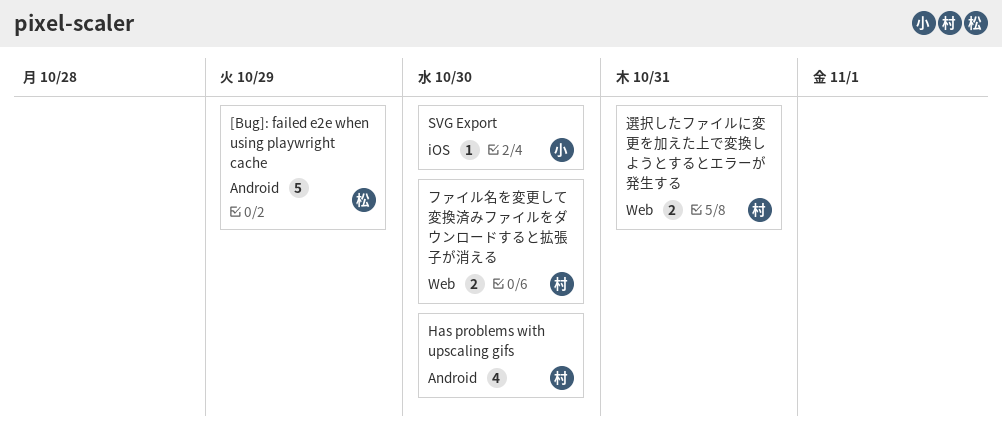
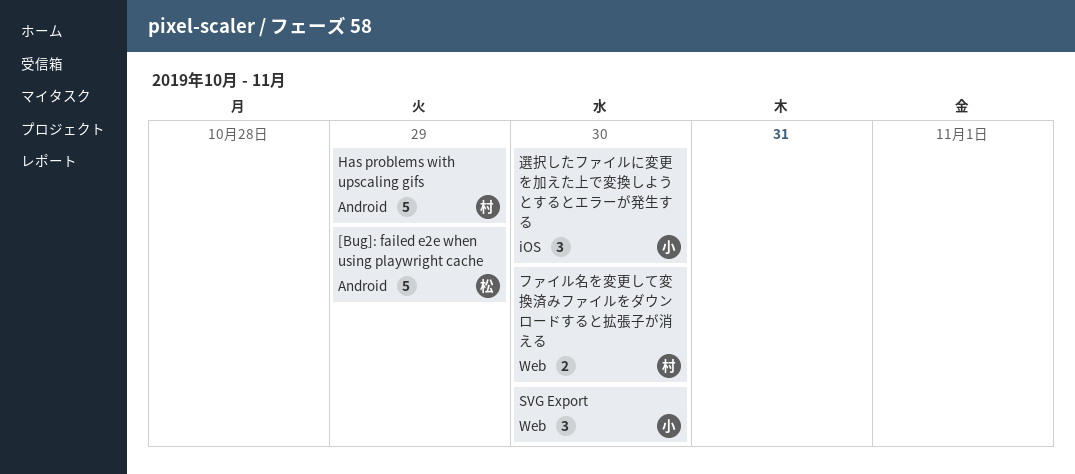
Has problems with upscaling gifs, estimate: 4 -> 5
Has problems with upscaling gifs, due: Oct 30 -> Oct 29
SVG Export, label: iOS -> Web
SVG Export, estimate: 1 -> 3
選択したファイルに変更を加えた上で変換しようとするとエラーが発生する, owner: 村 -> 小
選択したファイルに変更を加えた上で変換しようとするとエラーが発生する, label: Web -> iOS
選択したファイルに変更を加えた上で変換しようとするとエラーが発生する, estimate: 2 -> 3
選択したファイルに変更を加えた上で変換しようとするとエラーが発生する, due: Oct 31 -> Oct 30

